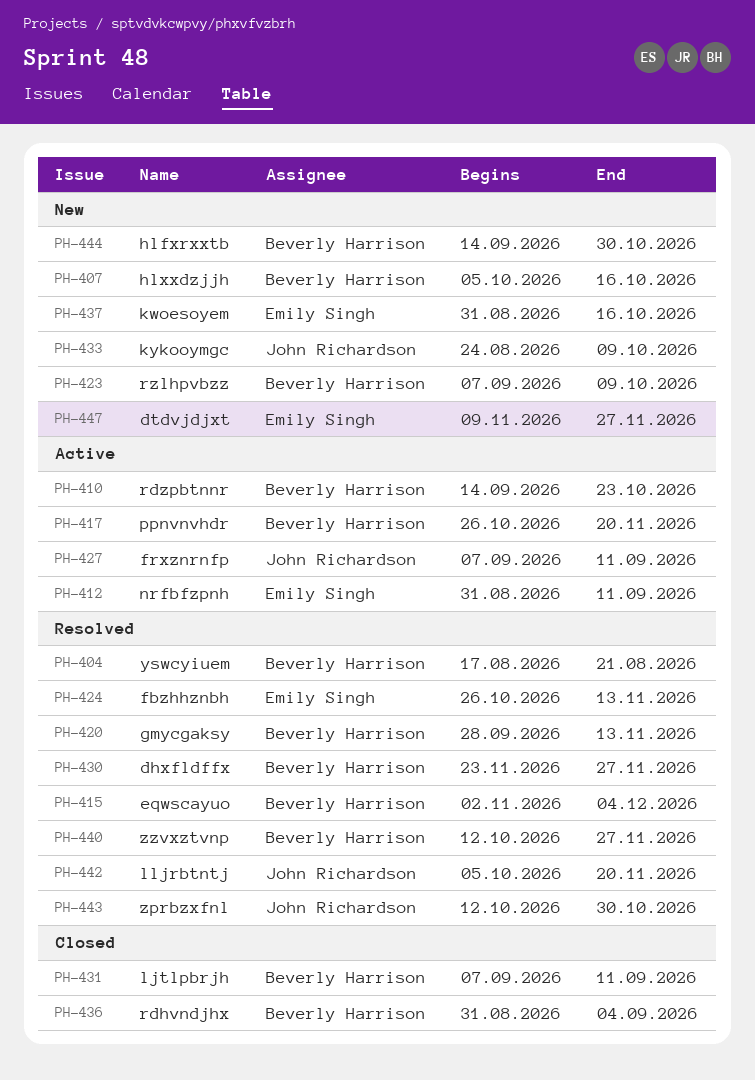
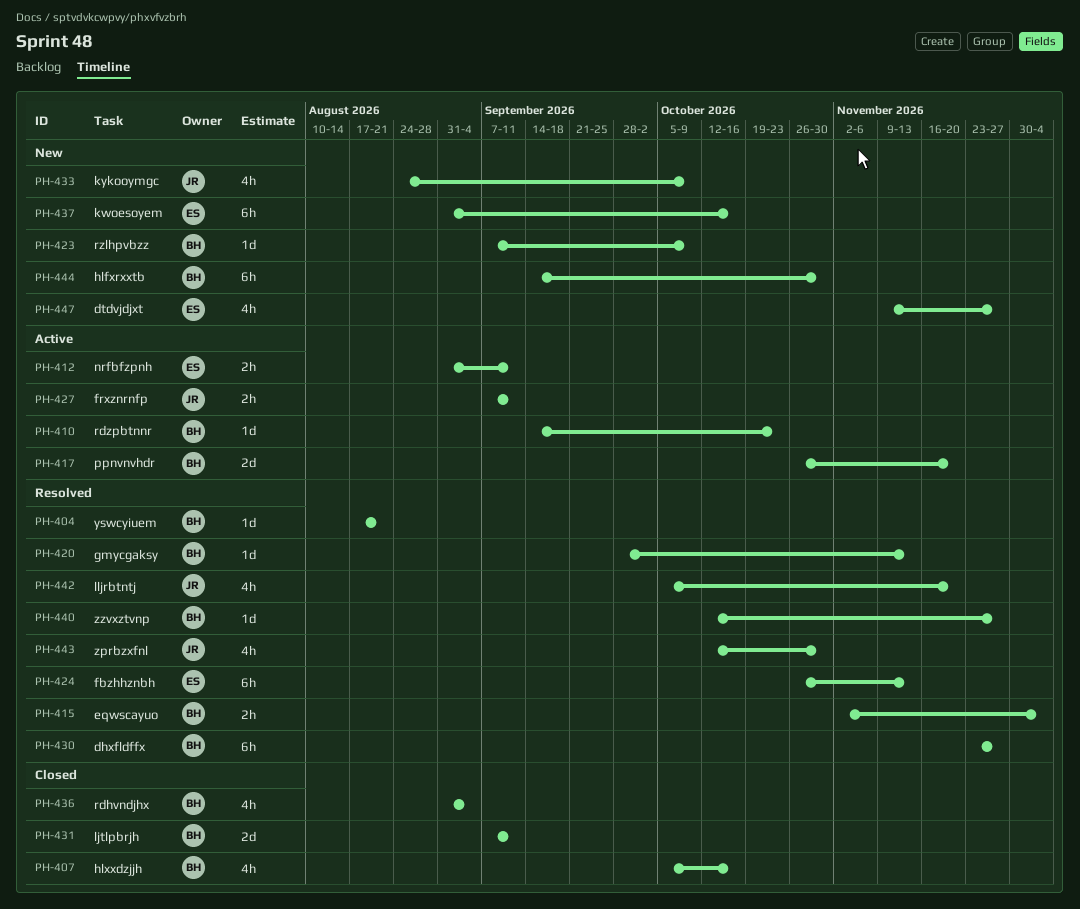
PH-407, status: New -> Closed

